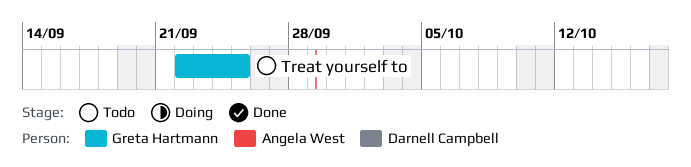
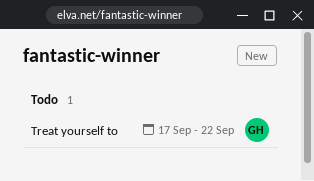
Treat yourself to, start: Sep 22 -> Sep 17
Treat yourself to, due: Sep 25 -> Sep 22

